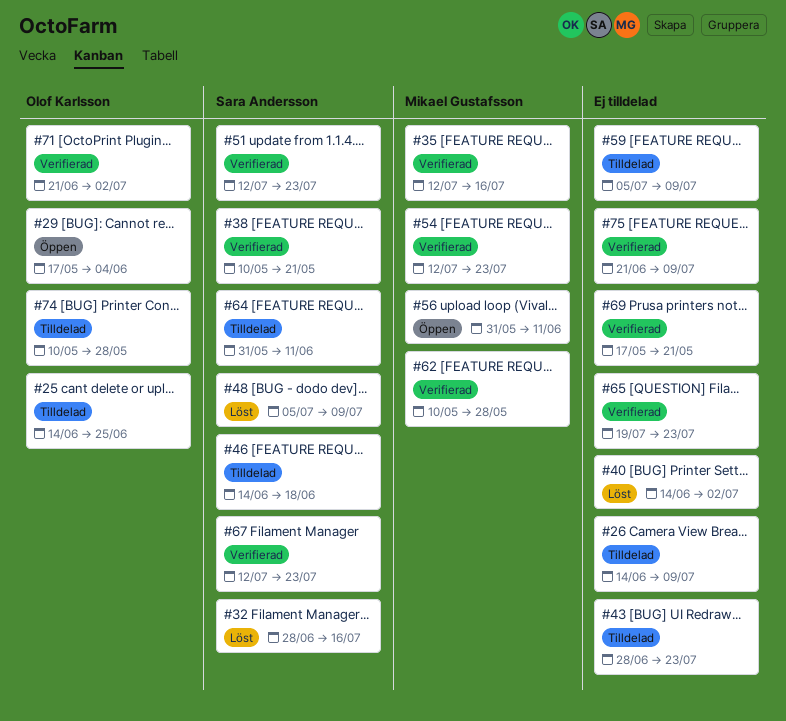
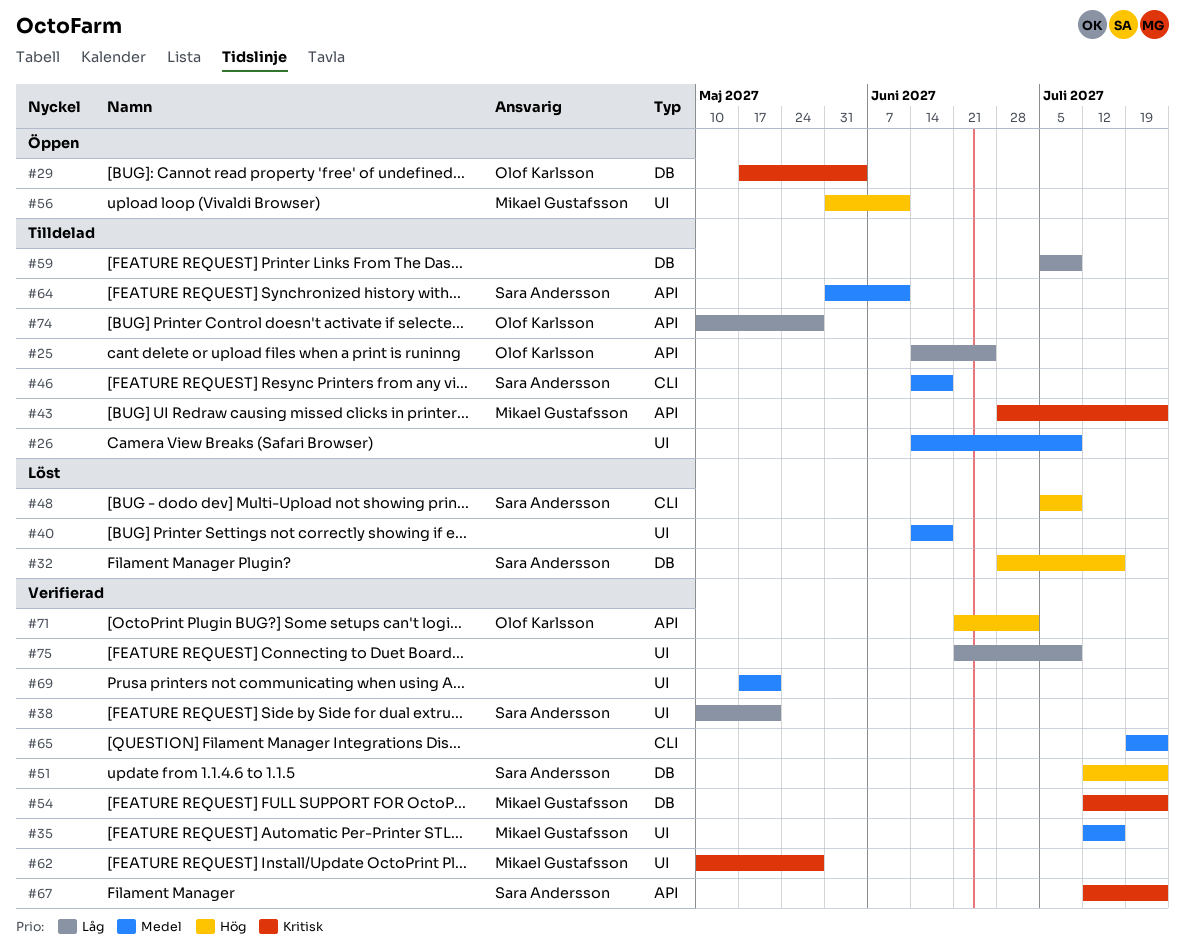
#40, due: Jul 2 -> Jun 18
#43, owner: none -> Mikael Gustafsson

